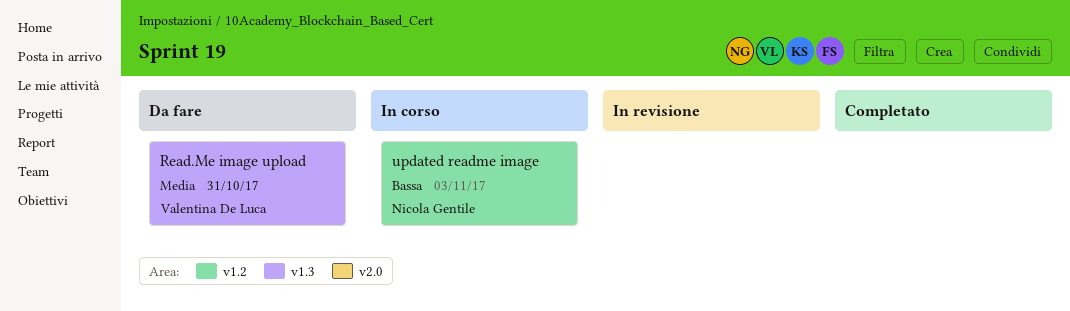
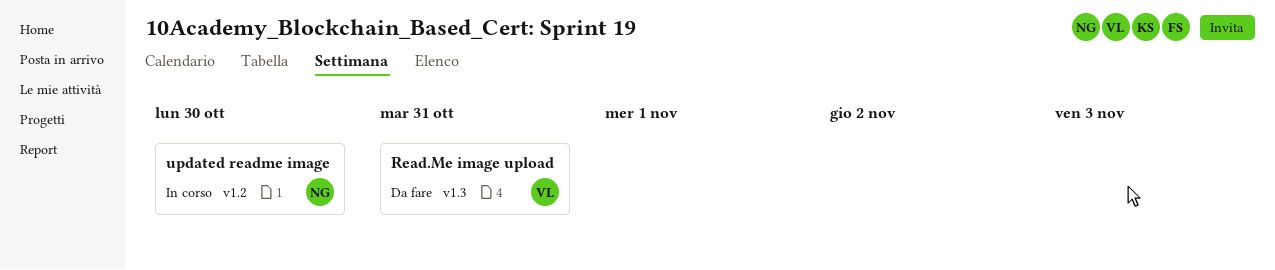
updated readme image, due: Nov 3 -> Oct 30

